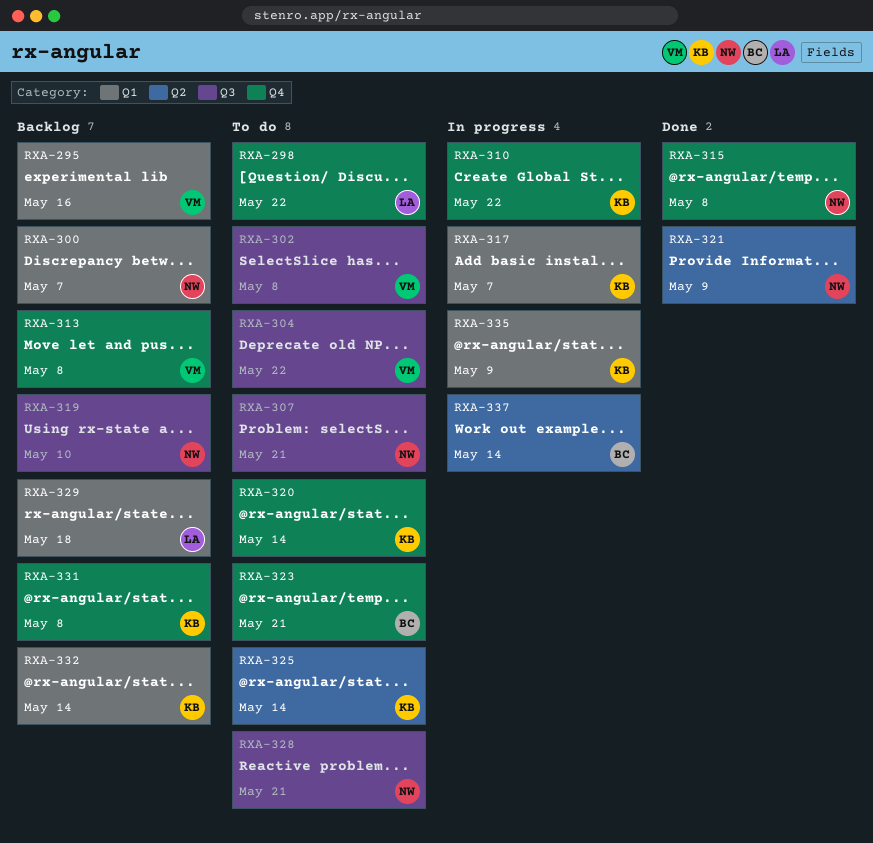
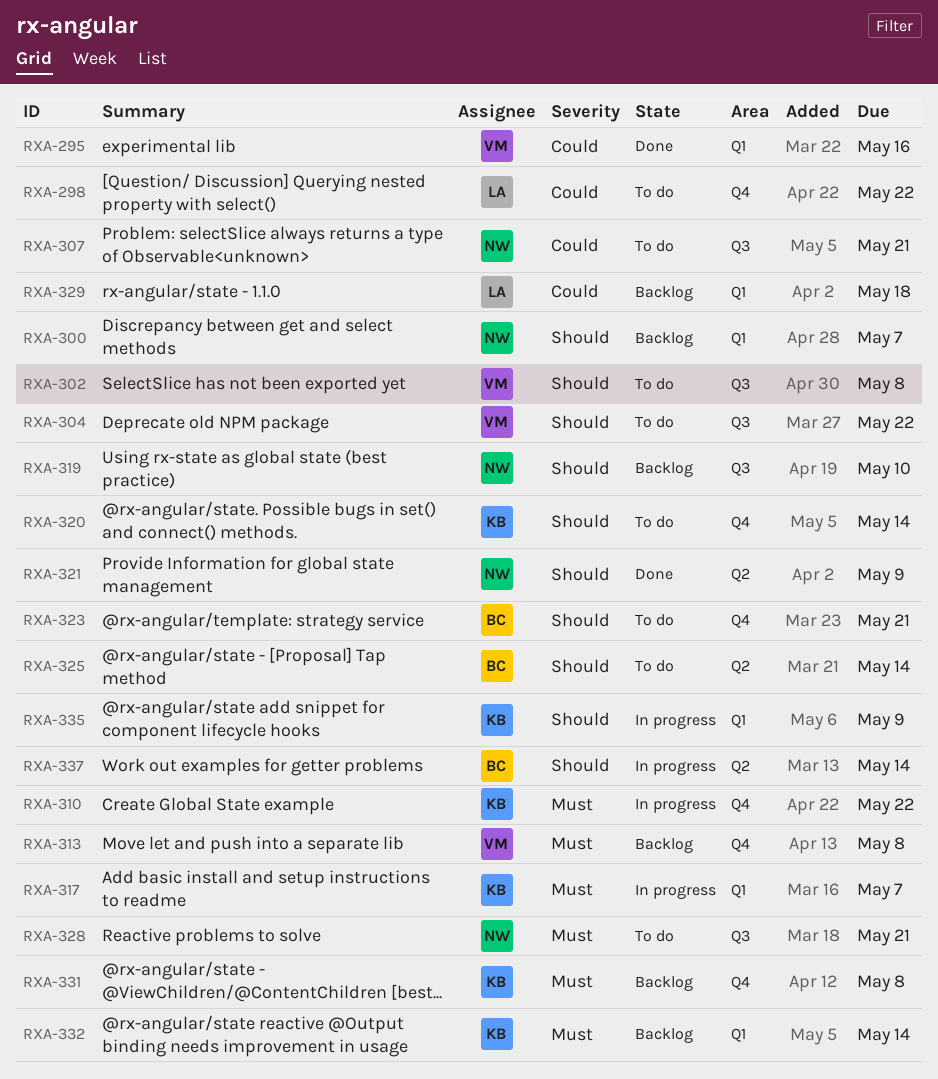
RXA-295, status: Backlog -> Done
RXA-315: present -> none
RXA-325, owner: KB -> BC

